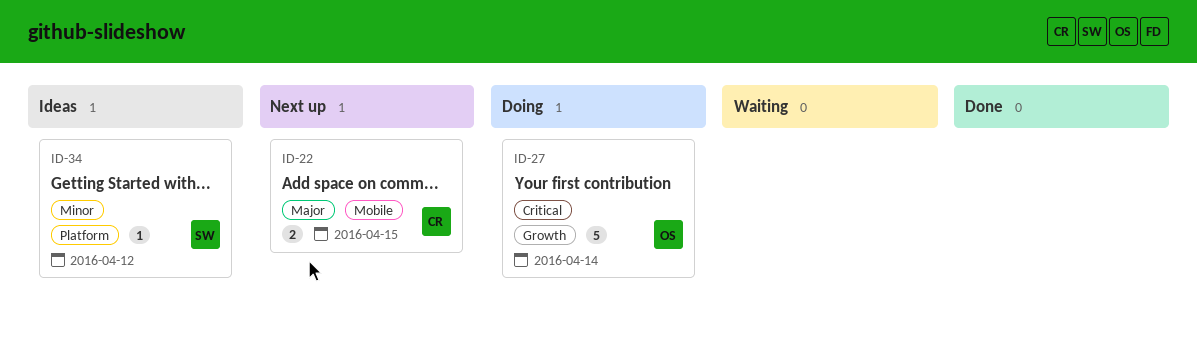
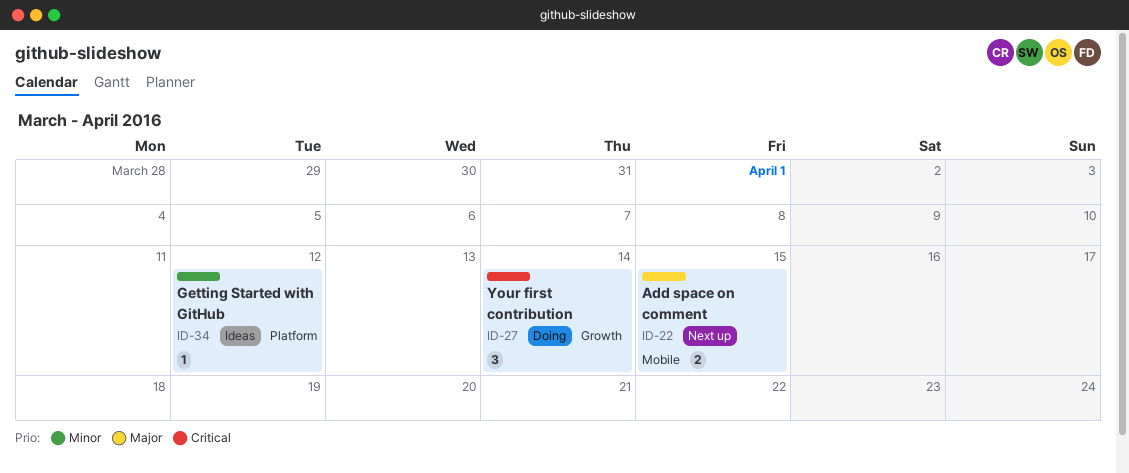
ID-27, estimate: 5 -> 3

